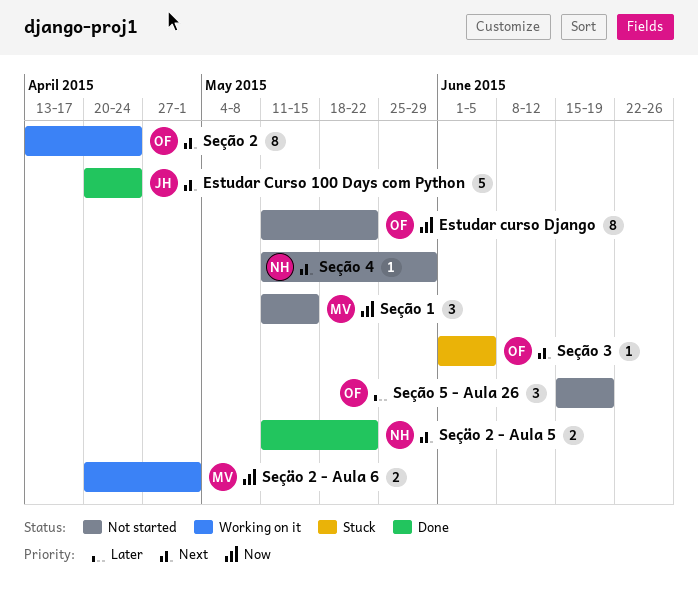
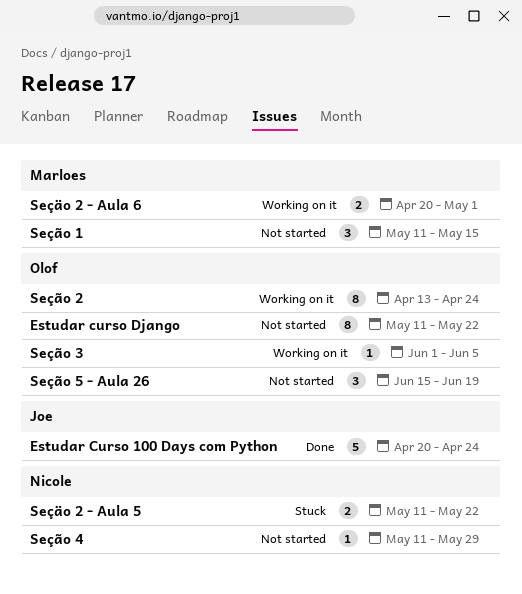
Seção 3, status: Stuck -> Working on it
Seçäo 2 - Aula 5, status: Done -> Stuck

